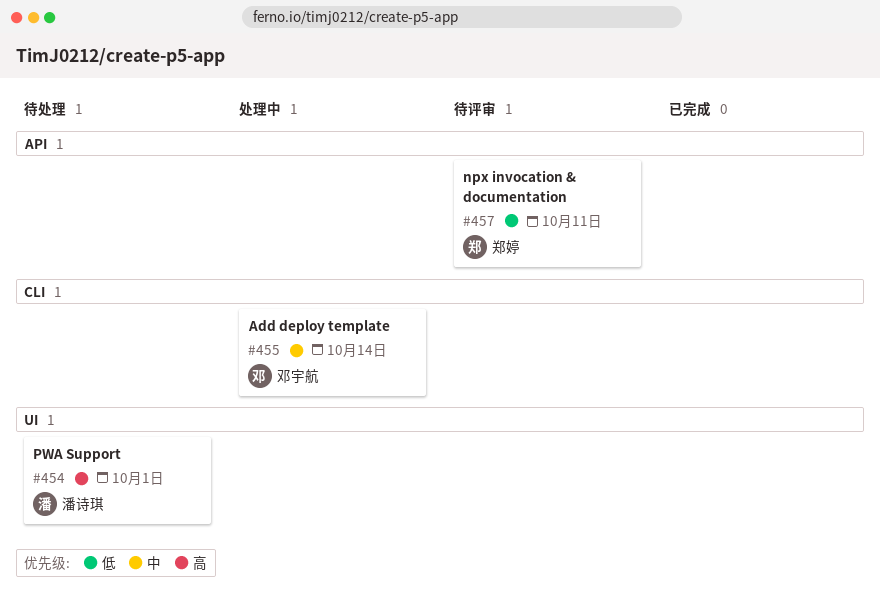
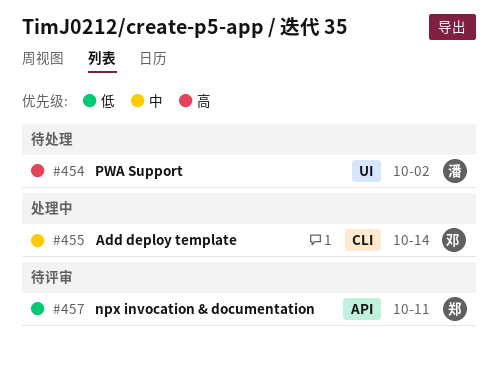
#454, due: Oct 1 -> Oct 2

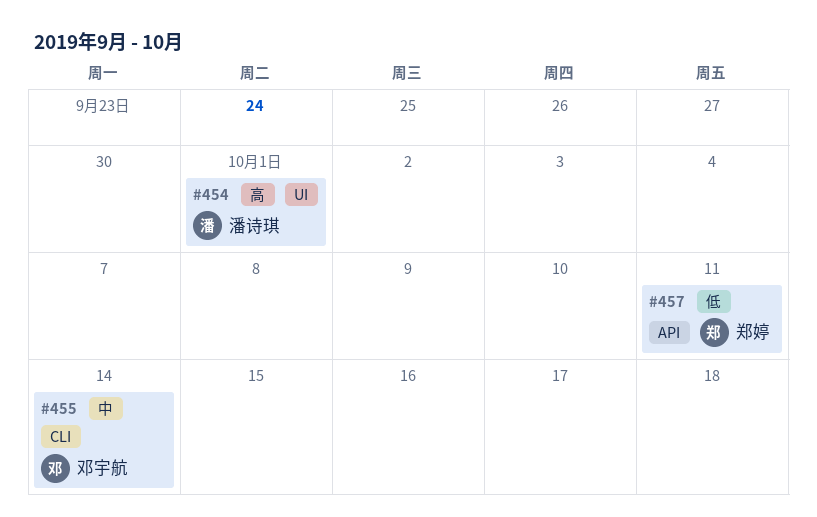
#454, due: Oct 2 -> Oct 1

